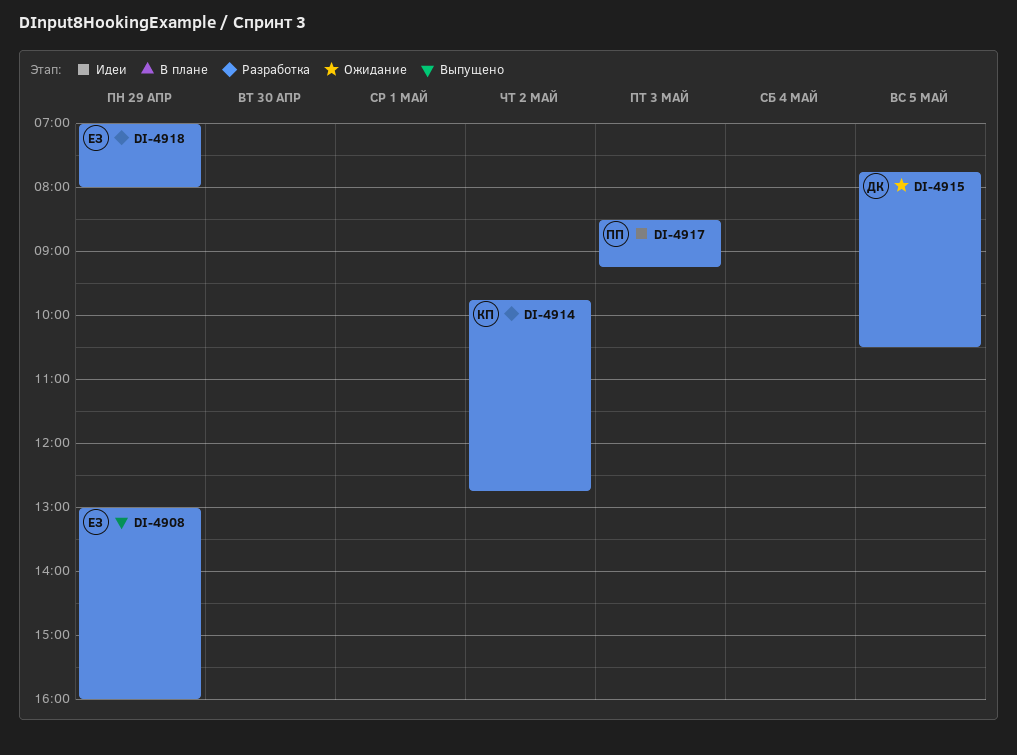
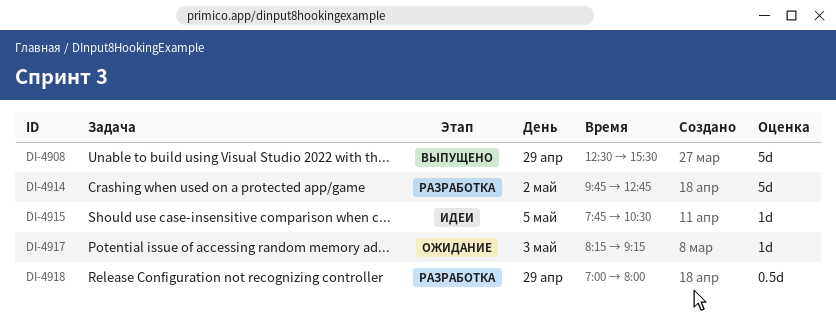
DI-4908, begins: 13:00 -> 12:30
DI-4908, ends: 16:00 -> 15:30
DI-4915, status: Ожидание -> Идеи
DI-4917, status: Идеи -> Ожидание
DI-4917, begins: 08:30 -> 08:15

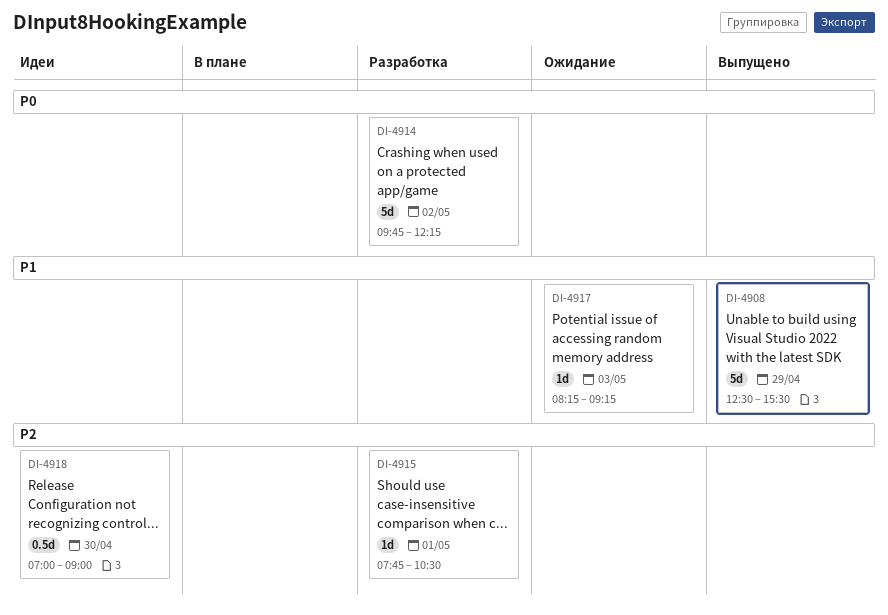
DI-4914, ends: 12:45 -> 12:15
DI-4915, status: Идеи -> Разработка
DI-4915, day: May 5 -> May 1
DI-4918, status: Разработка -> Идеи
DI-4918, day: Apr 29 -> Apr 30
DI-4918, ends: 08:00 -> 09:00

